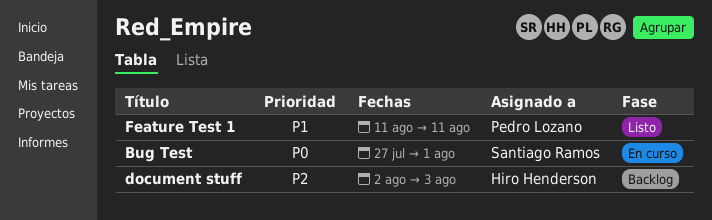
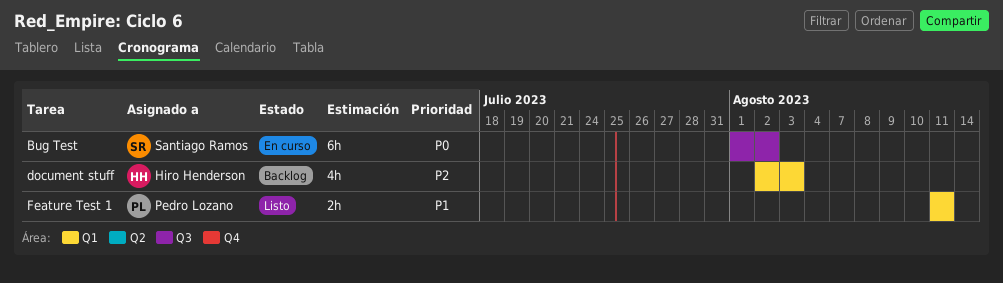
Bug Test, start: Jul 27 -> Aug 1
Bug Test, due: Aug 1 -> Aug 2

